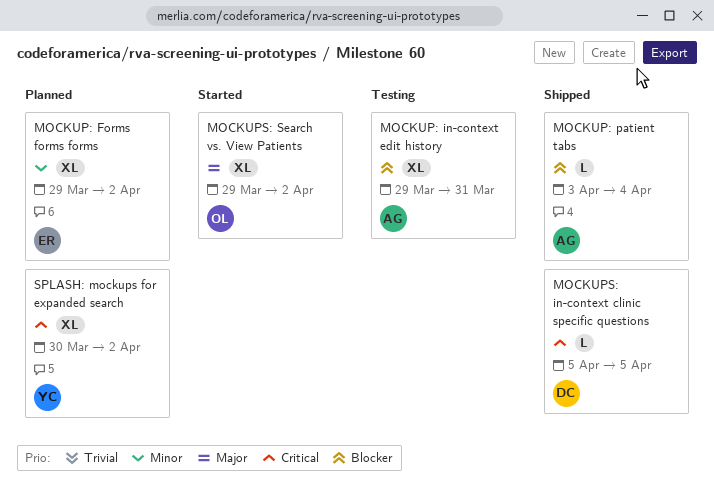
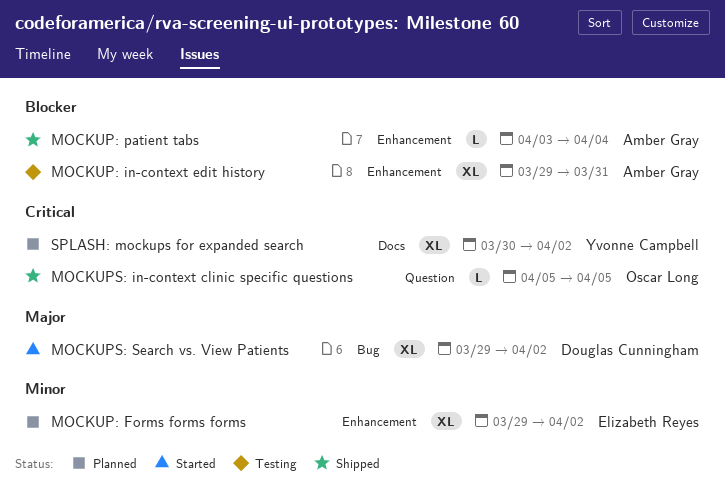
MOCKUPS: in-context clinic specific questions, owner: Douglas Cunningham -> Oscar Long
MOCKUPS: Search vs. View Patients, owner: Oscar Long -> Douglas Cunningham

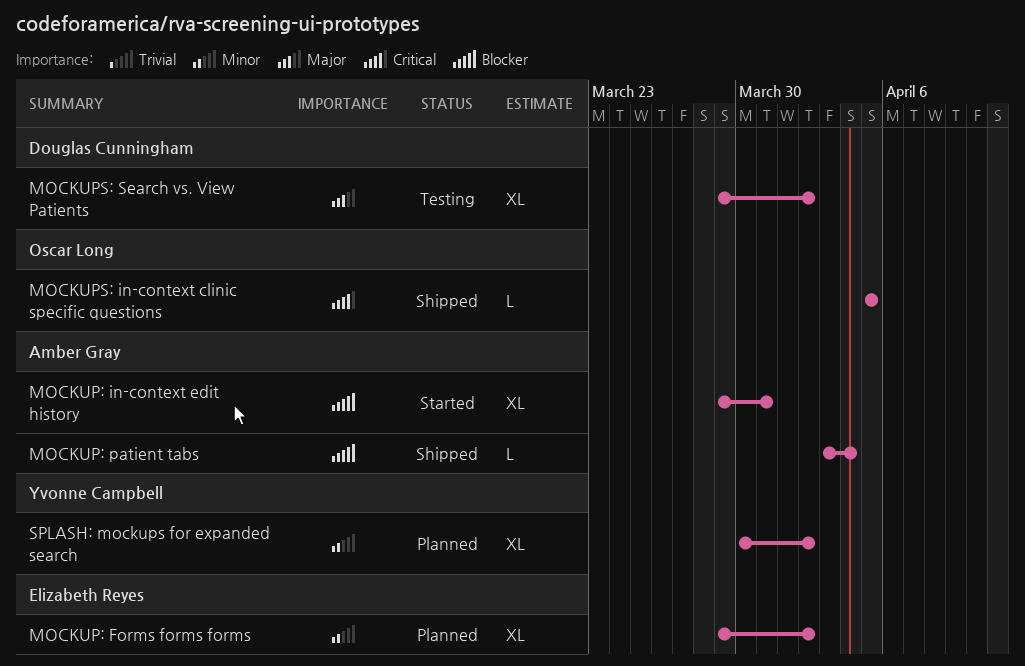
MOCKUP: in-context edit history, status: Testing -> Started
MOCKUPS: Search vs. View Patients, status: Started -> Testing
SPLASH: mockups for expanded search, priority: Critical -> Minor

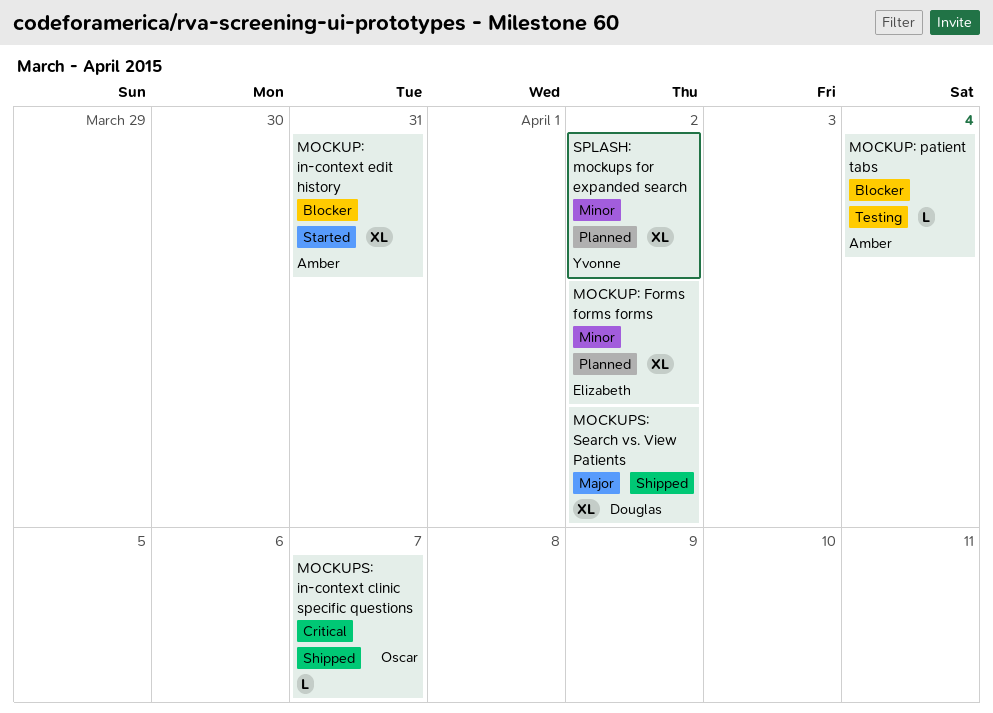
MOCKUP: patient tabs, status: Shipped -> Testing
MOCKUPS: in-context clinic specific questions, due: Apr 5 -> Apr 7
MOCKUPS: Search vs. View Patients, status: Testing -> Shipped

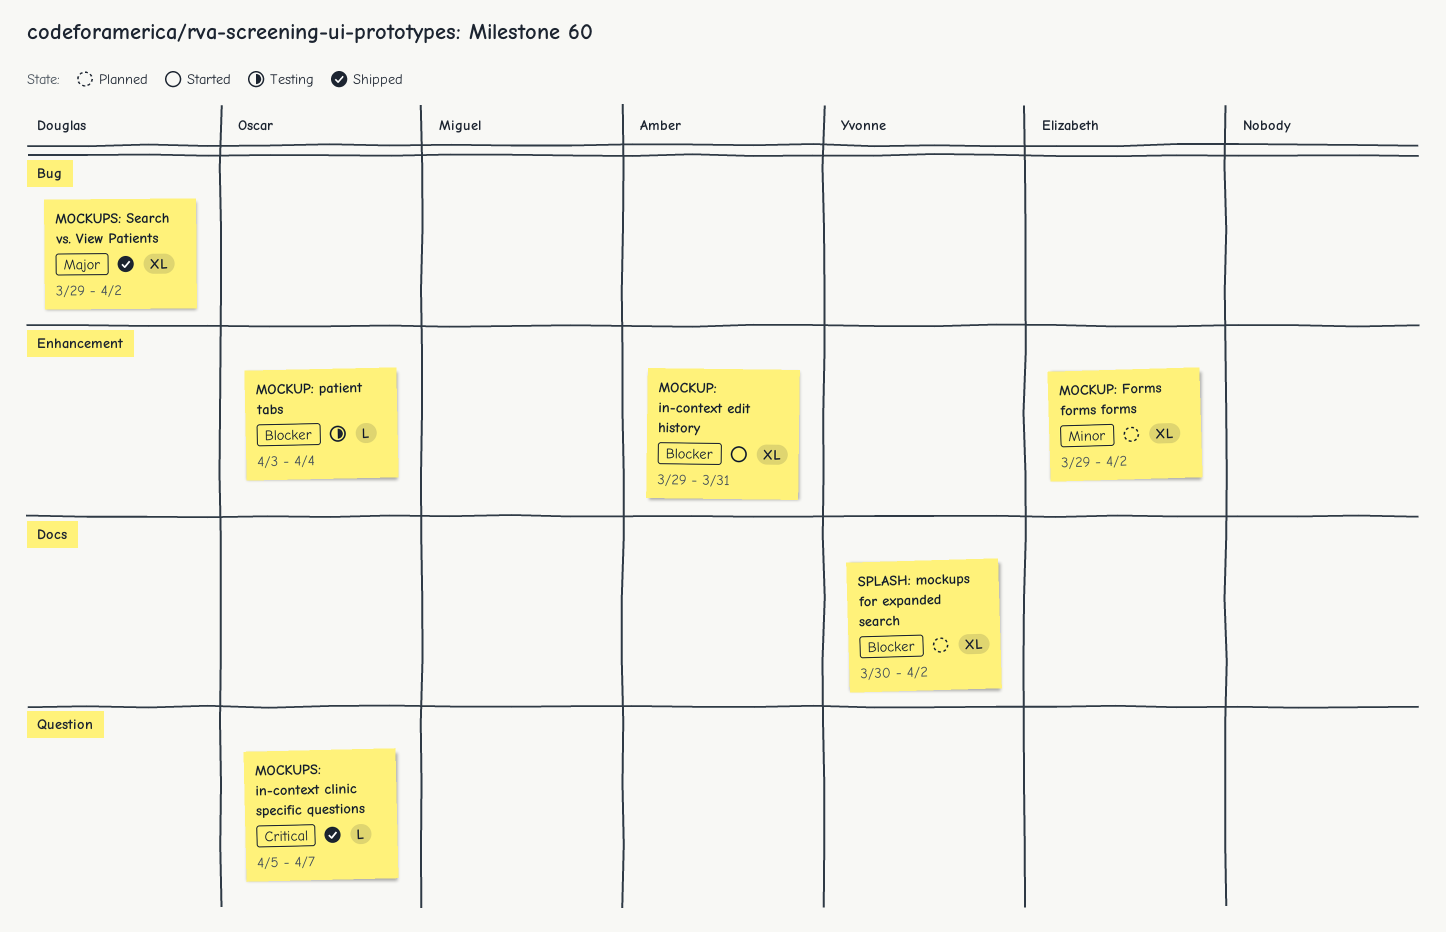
MOCKUP: patient tabs, owner: Amber -> Oscar
SPLASH: mockups for expanded search, priority: Minor -> Blocker

